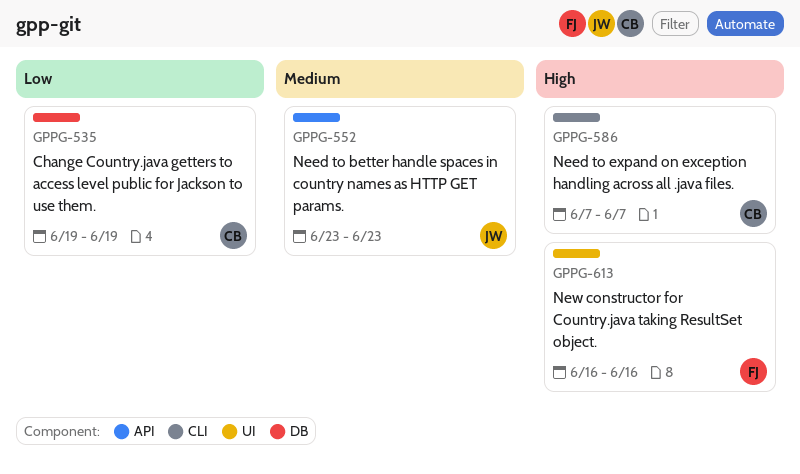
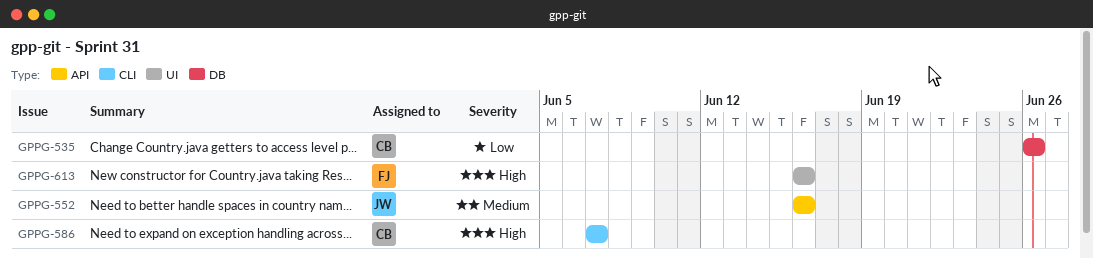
GPPG-535, start: Jun 19 -> Jun 26
GPPG-535, due: Jun 19 -> Jun 26
GPPG-552, start: Jun 23 -> Jun 16
GPPG-552, due: Jun 23 -> Jun 16

